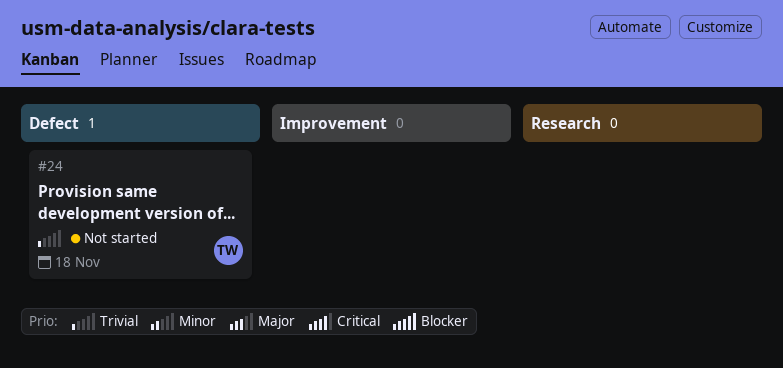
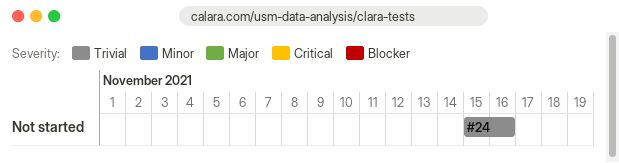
#24, due: Nov 18 -> Nov 16

